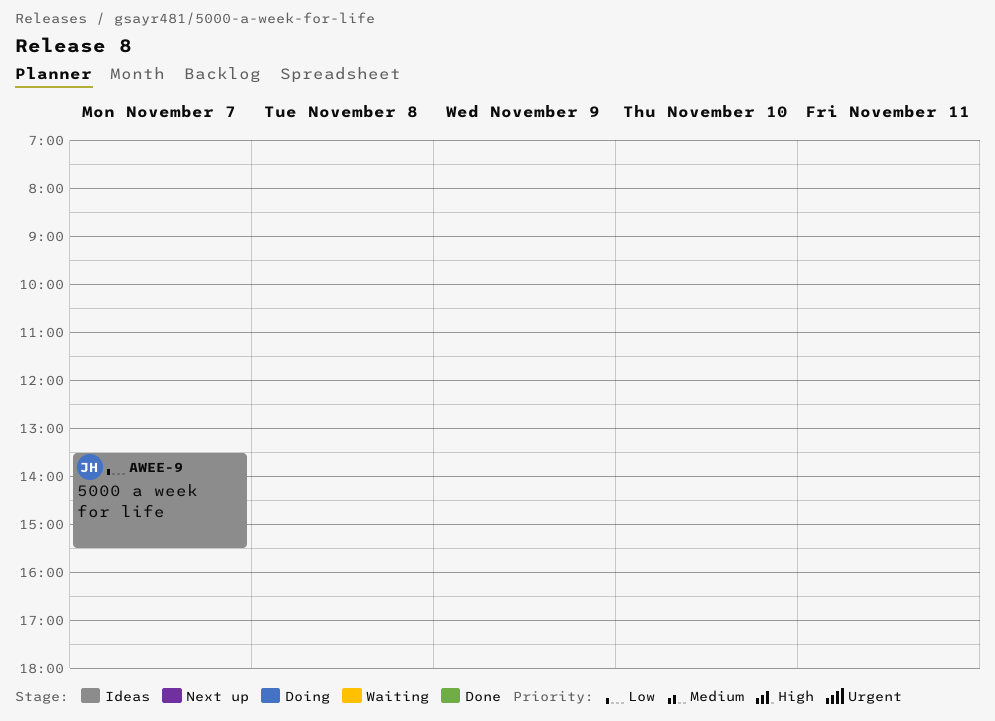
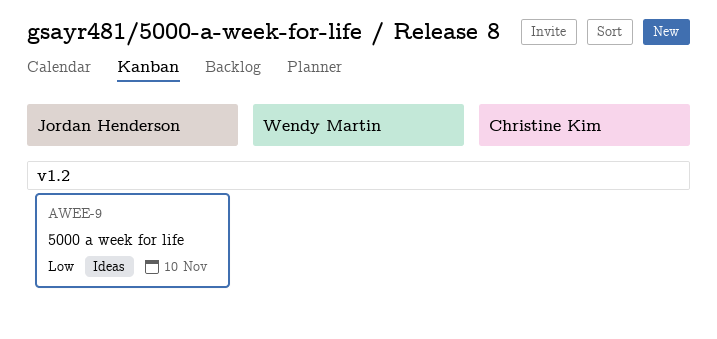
AWEE-9, day: Nov 7 -> Nov 10

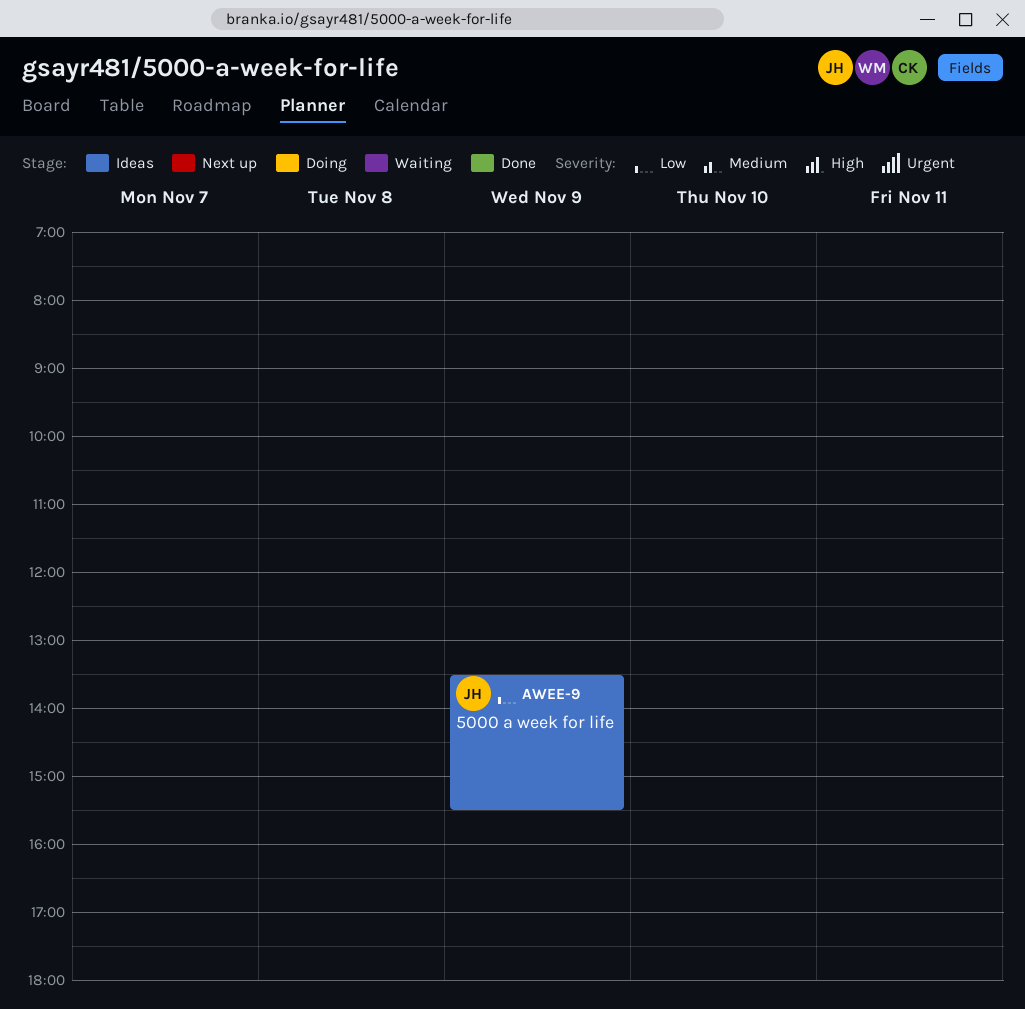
AWEE-9, day: Nov 10 -> Nov 9

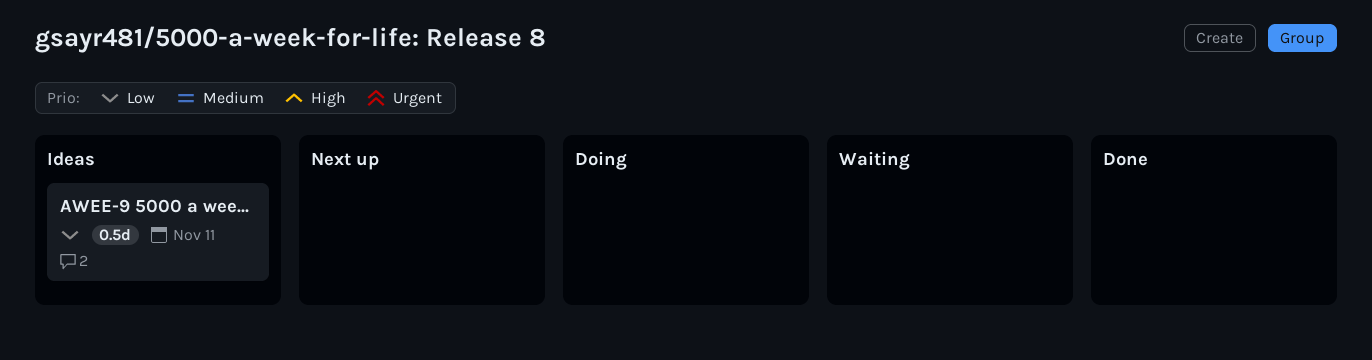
AWEE-9, day: Nov 9 -> Nov 11

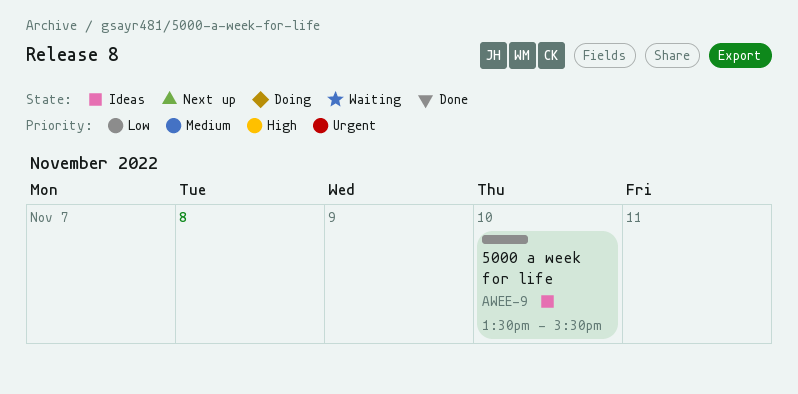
AWEE-9, day: Nov 11 -> Nov 10

